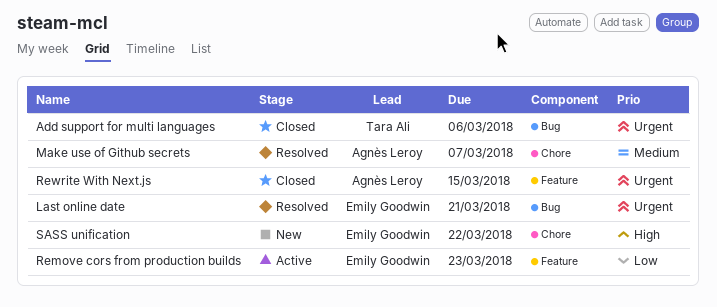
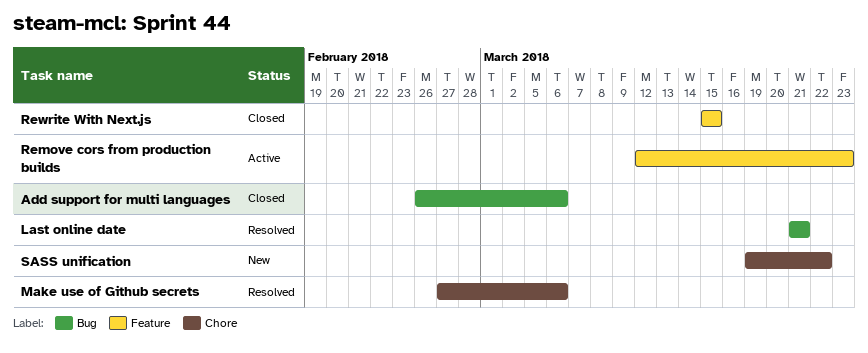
Make use of Github secrets, due: Mar 7 -> Mar 6

